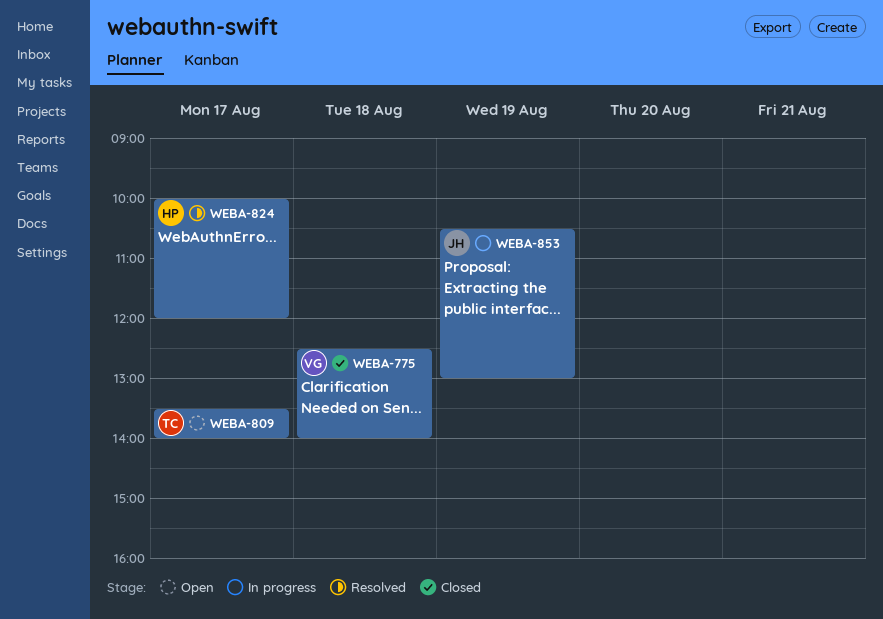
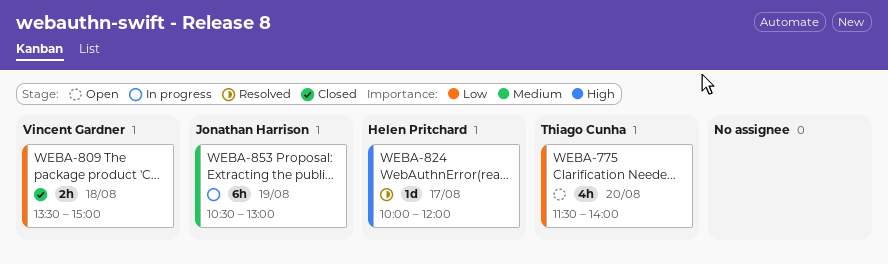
WEBA-775, status: Closed -> Open
WEBA-775, owner: Vincent Gardner -> Thiago Cunha
WEBA-775, day: Aug 18 -> Aug 20
WEBA-775, begins: 12:30 -> 11:30
WEBA-809, status: Open -> Closed
WEBA-809, owner: Thiago Cunha -> Vincent Gardner
WEBA-809, day: Aug 17 -> Aug 18
WEBA-809, ends: 14:00 -> 15:00

